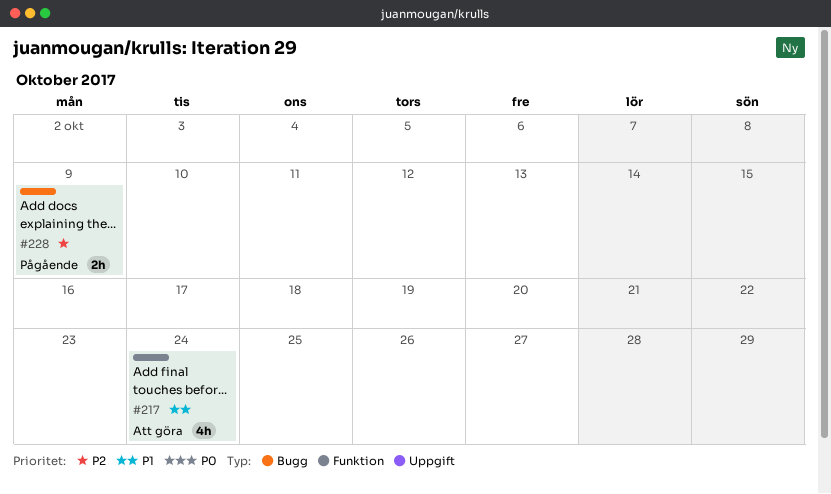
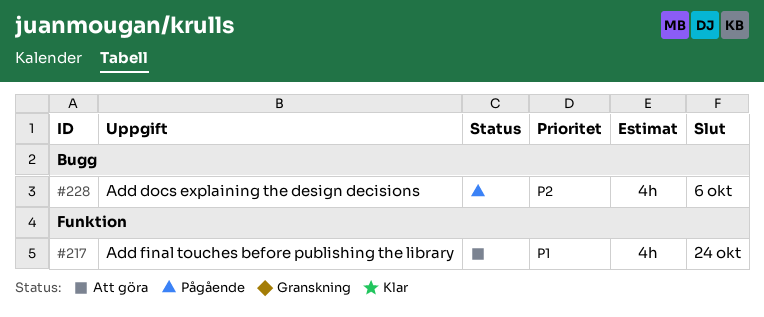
#228, estimate: 2h -> 4h
#228, due: Oct 9 -> Oct 6

